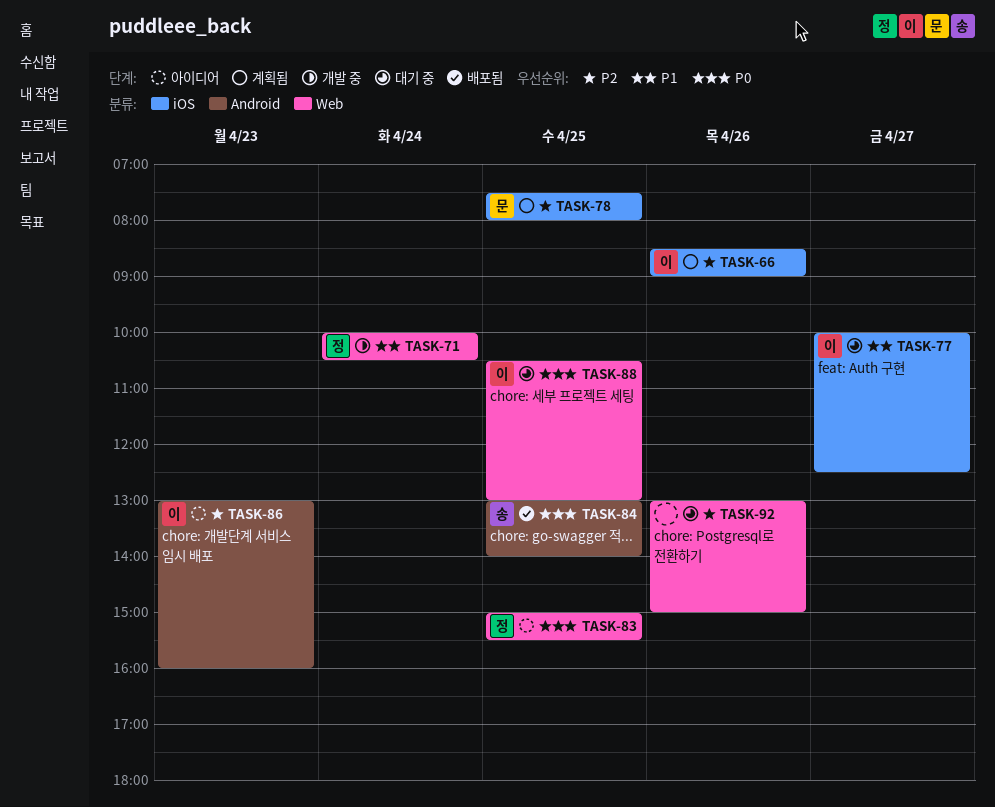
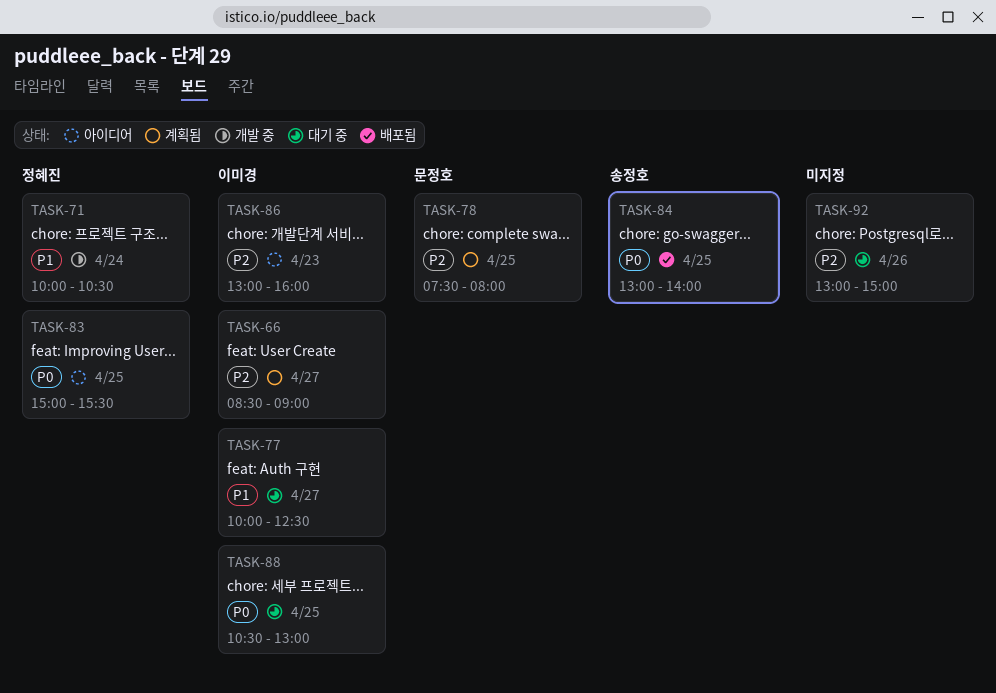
TASK-66, day: Apr 26 -> Apr 27

